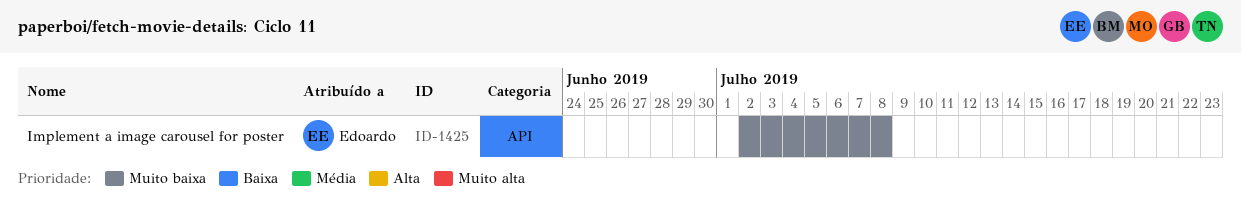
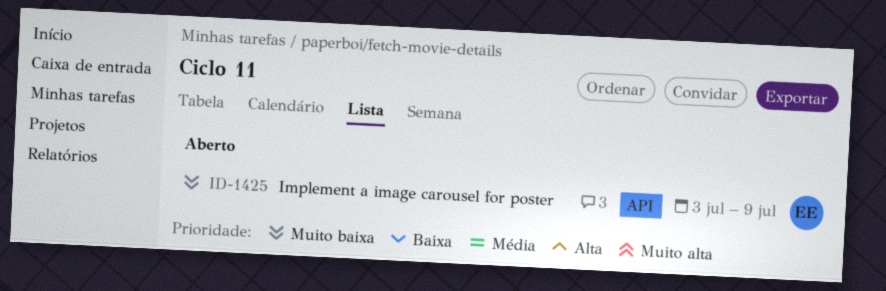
ID-1425, start: Jul 2 -> Jul 3
ID-1425, due: Jul 8 -> Jul 9

